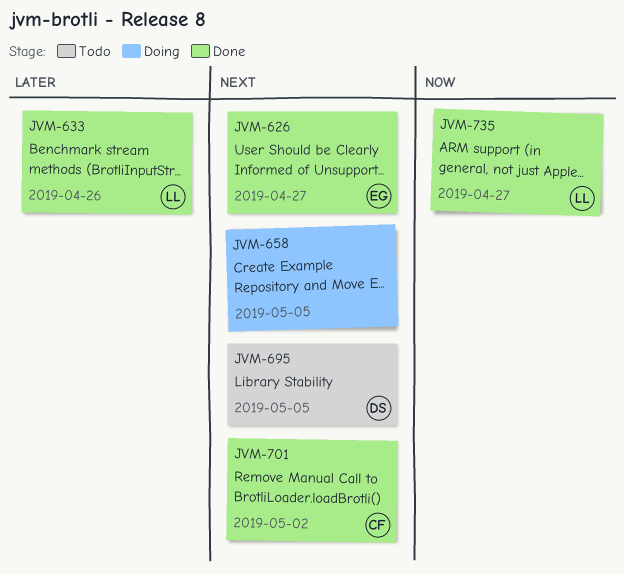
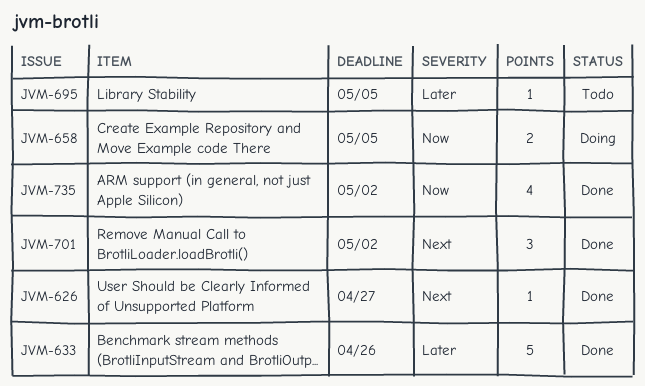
JVM-658, priority: Next -> Now
JVM-695, priority: Next -> Later
JVM-735, due: Apr 27 -> May 2

